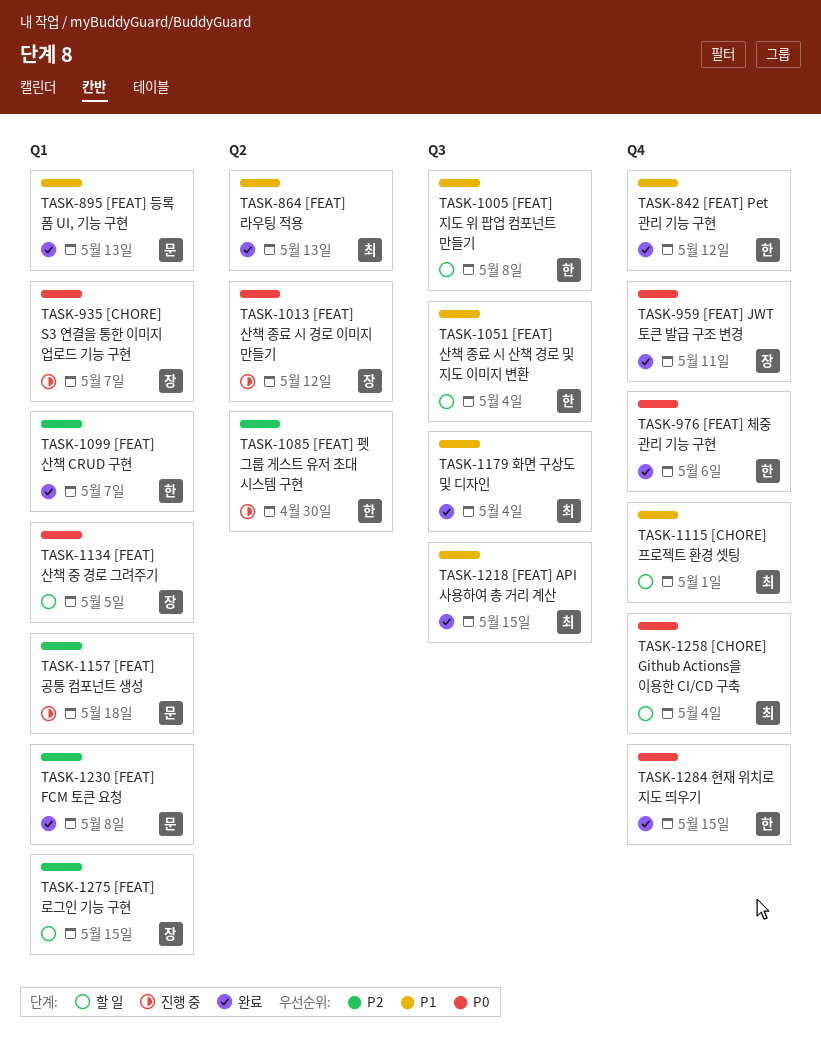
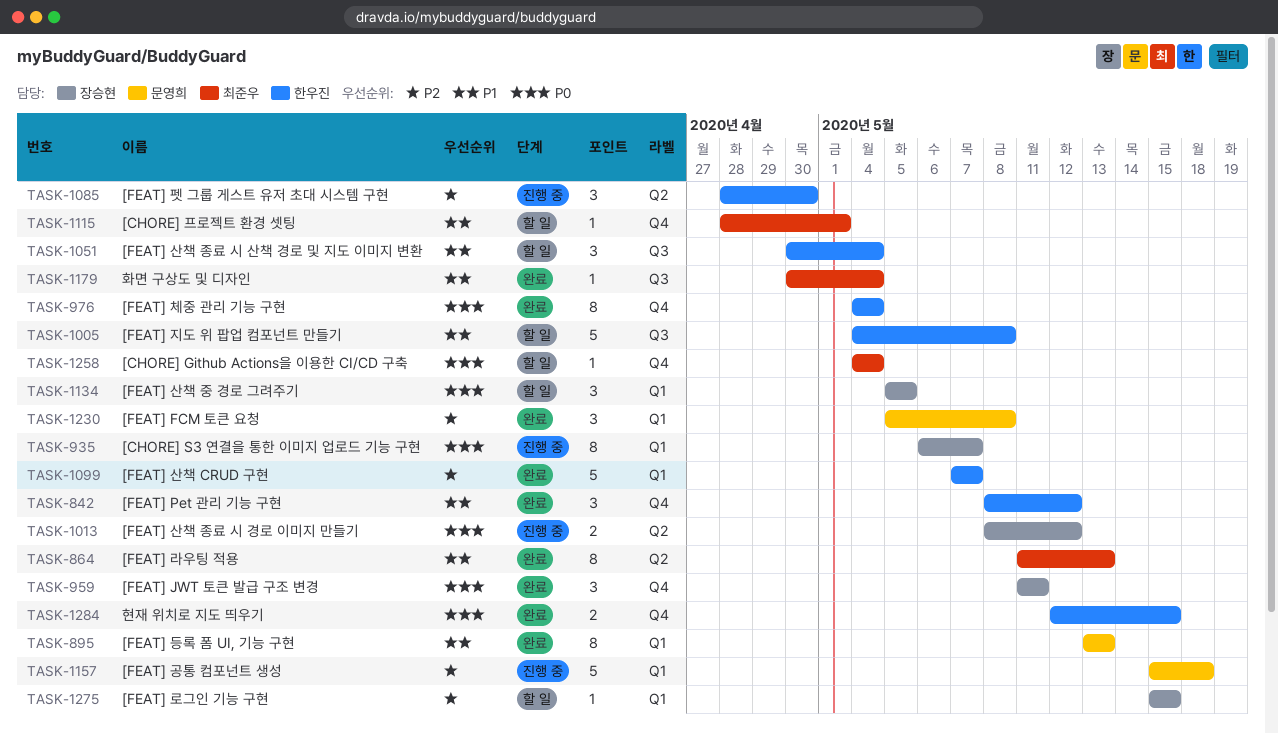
TASK-976, due: May 6 -> May 4
TASK-1218: present -> none

